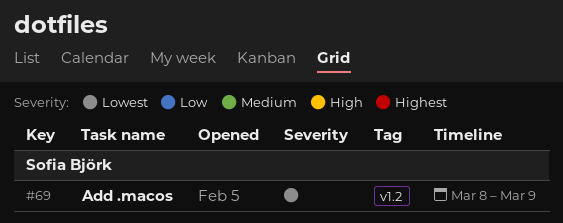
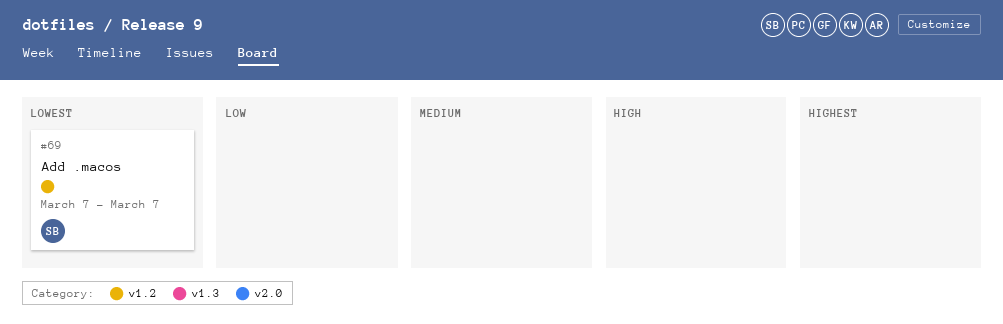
#69, start: Mar 8 -> Mar 7
#69, due: Mar 9 -> Mar 7

